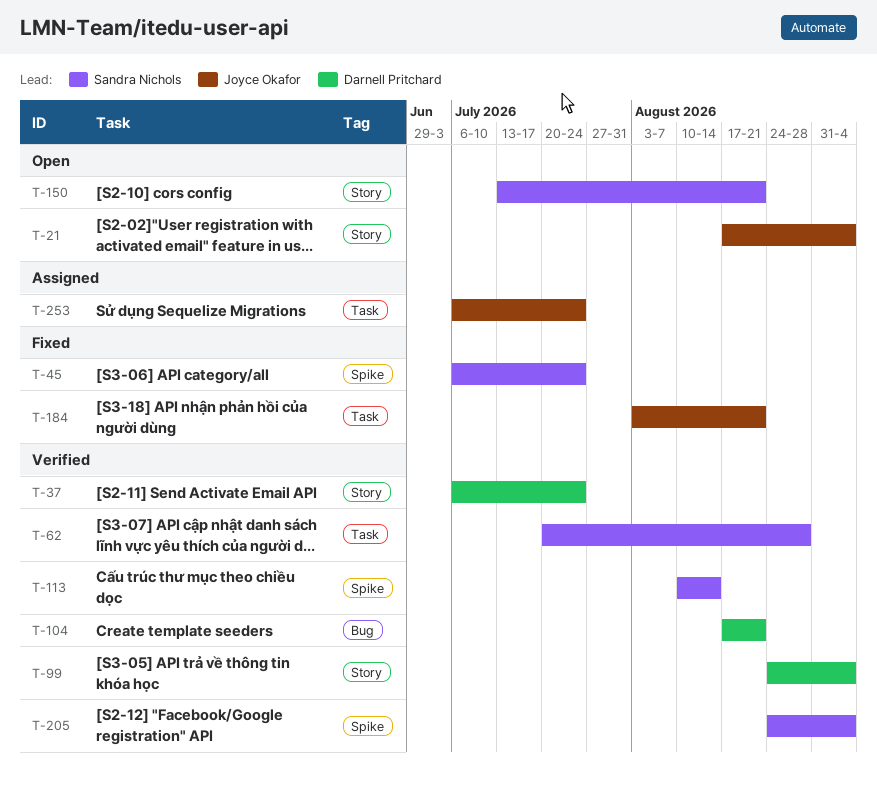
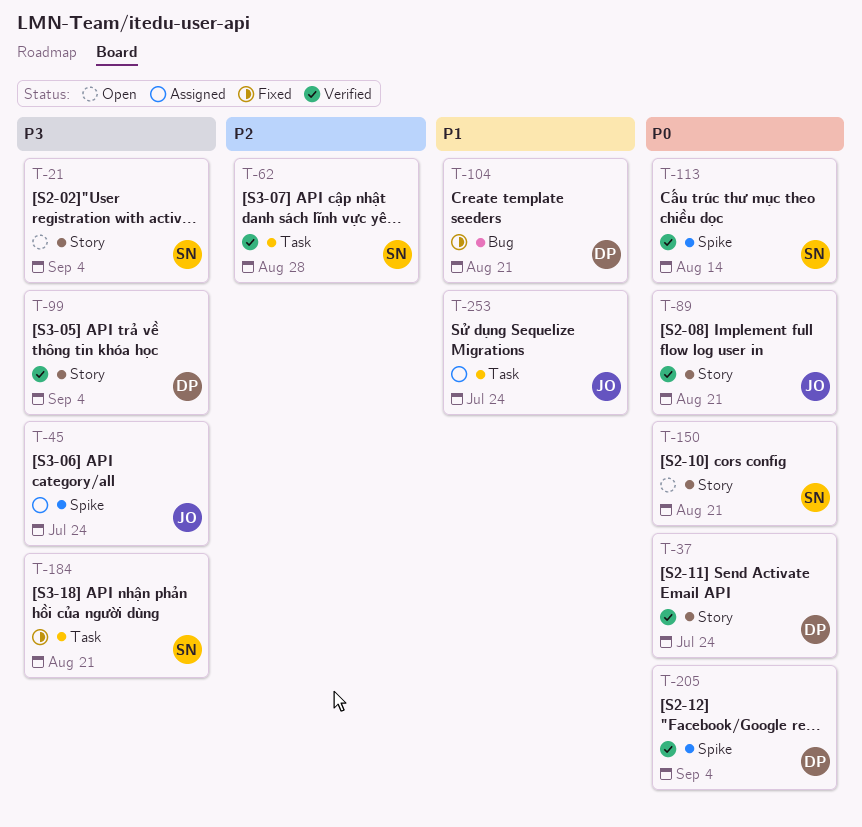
T-21, owner: Joyce Okafor -> Sandra Nichols
T-45, status: Fixed -> Assigned
T-45, owner: Sandra Nichols -> Joyce Okafor
T-89: none -> present
T-104, status: Verified -> Fixed
T-184, owner: Joyce Okafor -> Sandra Nichols
T-205, owner: Sandra Nichols -> Darnell Pritchard

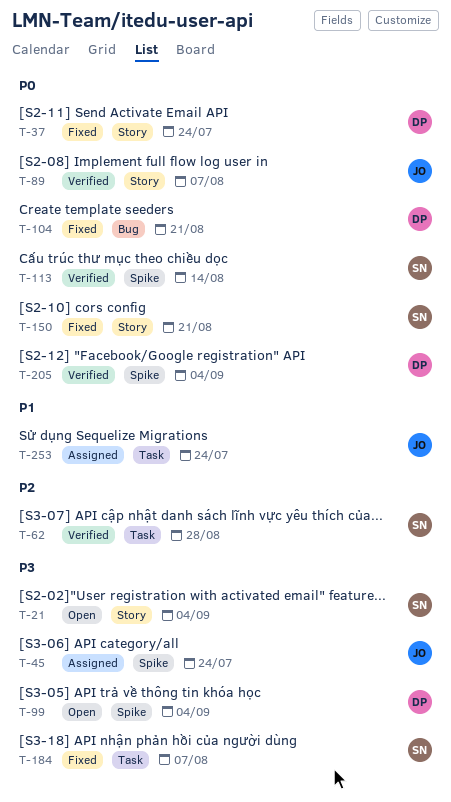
T-37, status: Verified -> Fixed
T-89, due: Aug 21 -> Aug 7
T-99, status: Verified -> Open
T-99, label: Story -> Spike
T-104, priority: P1 -> P0
T-150, status: Open -> Fixed
T-184, due: Aug 21 -> Aug 7

